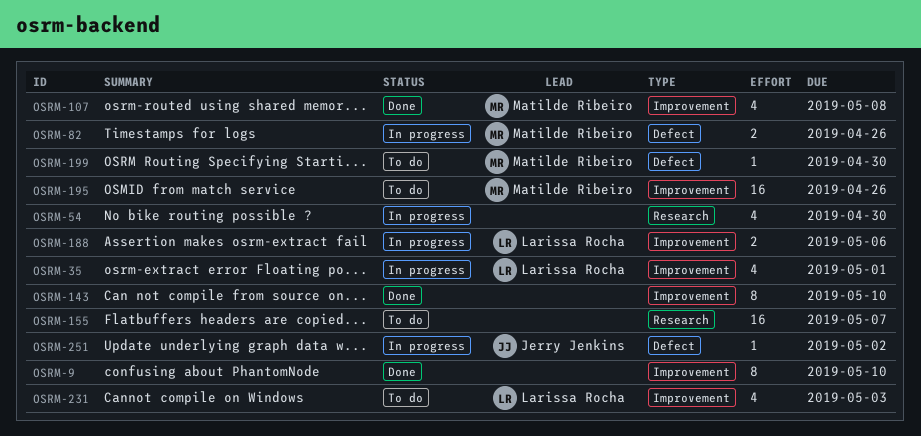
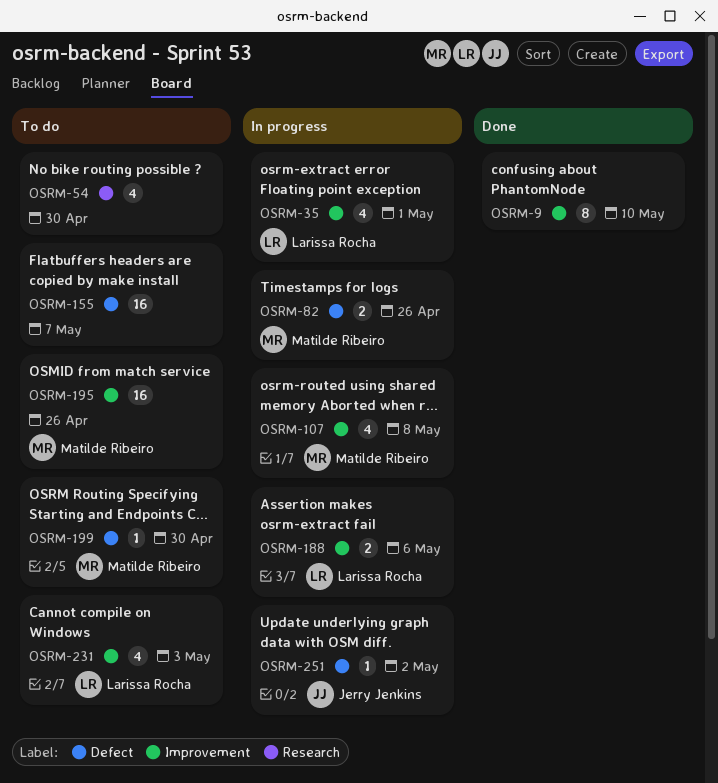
OSRM-54, status: In progress -> To do
OSRM-107, status: Done -> In progress
OSRM-143: present -> none
OSRM-155, label: Research -> Defect

